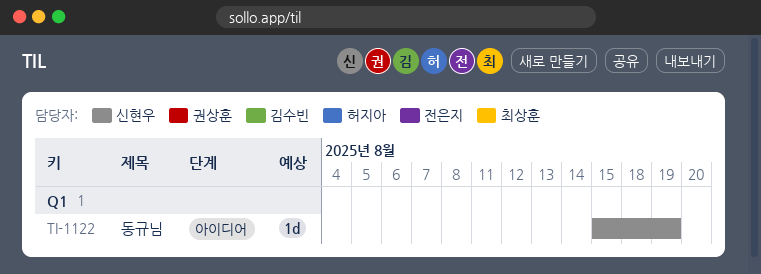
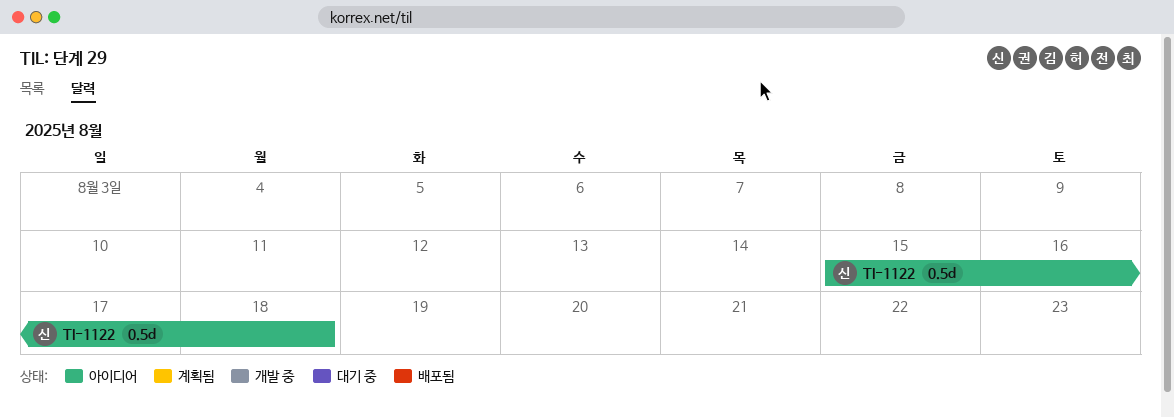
TI-1122, estimate: 1d -> 0.5d
TI-1122, due: Aug 19 -> Aug 18

